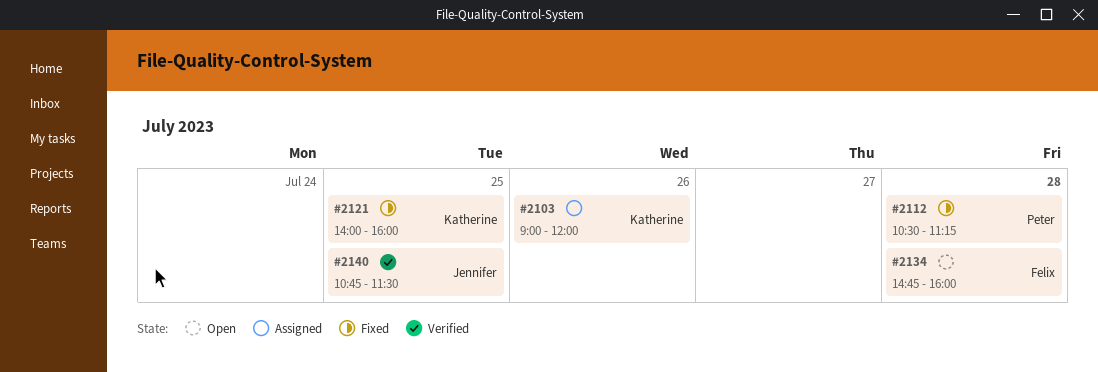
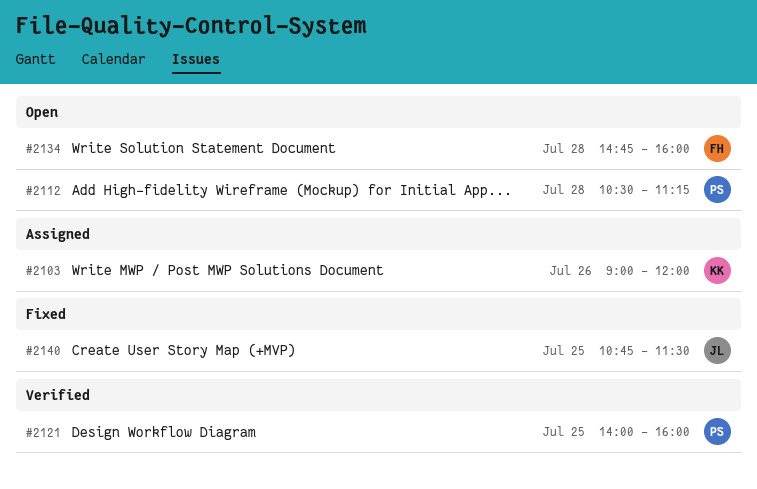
#2112, status: Fixed -> Open
#2121, status: Fixed -> Verified
#2121, owner: Katherine -> Peter
#2140, status: Verified -> Fixed

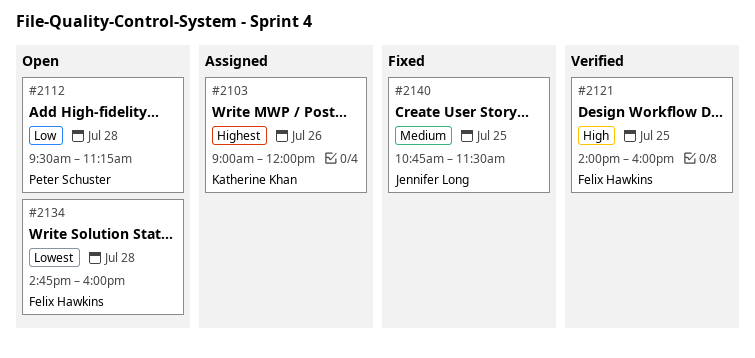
#2112, begins: 10:30 -> 09:30
#2121, owner: Peter Schuster -> Felix Hawkins

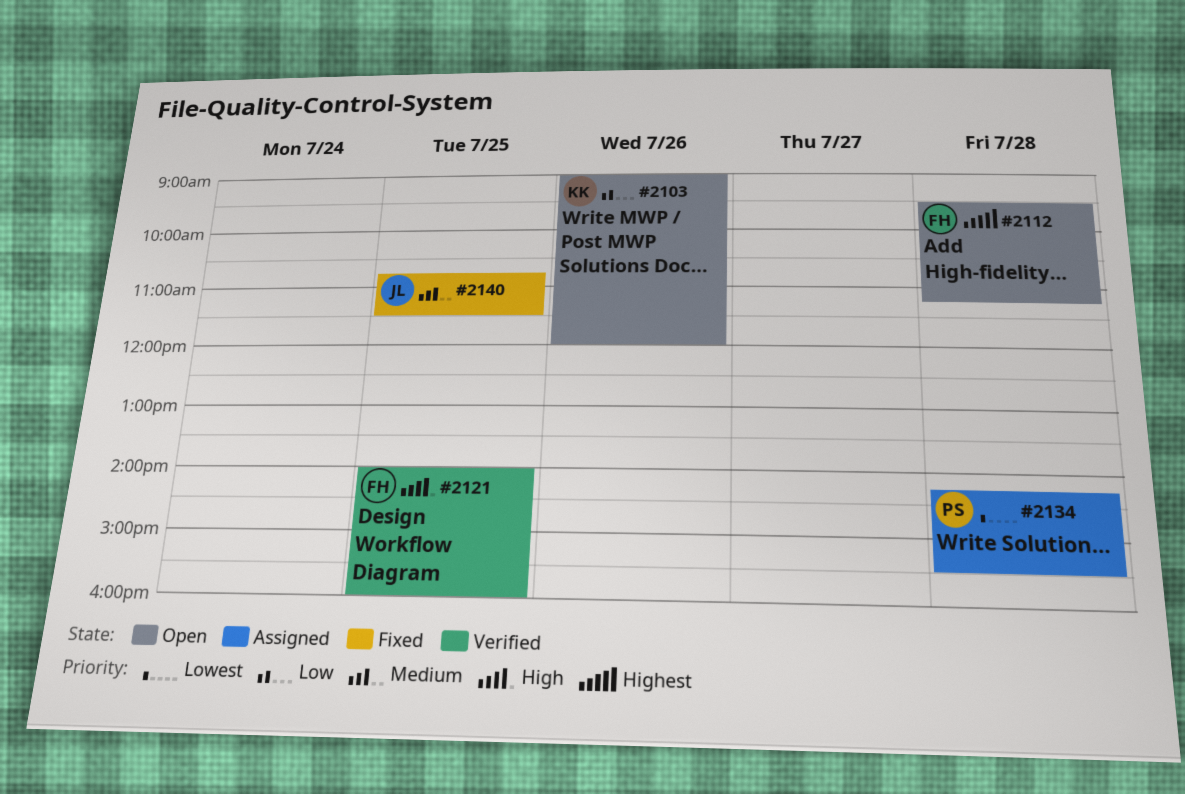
#2103, status: Assigned -> Open
#2103, priority: Highest -> Low
#2112, owner: Peter Schuster -> Felix Hawkins
#2112, priority: Low -> Highest
#2134, status: Open -> Assigned
#2134, owner: Felix Hawkins -> Peter Schuster
#2134, begins: 14:45 -> 14:15
#2134, ends: 16:00 -> 15:30

